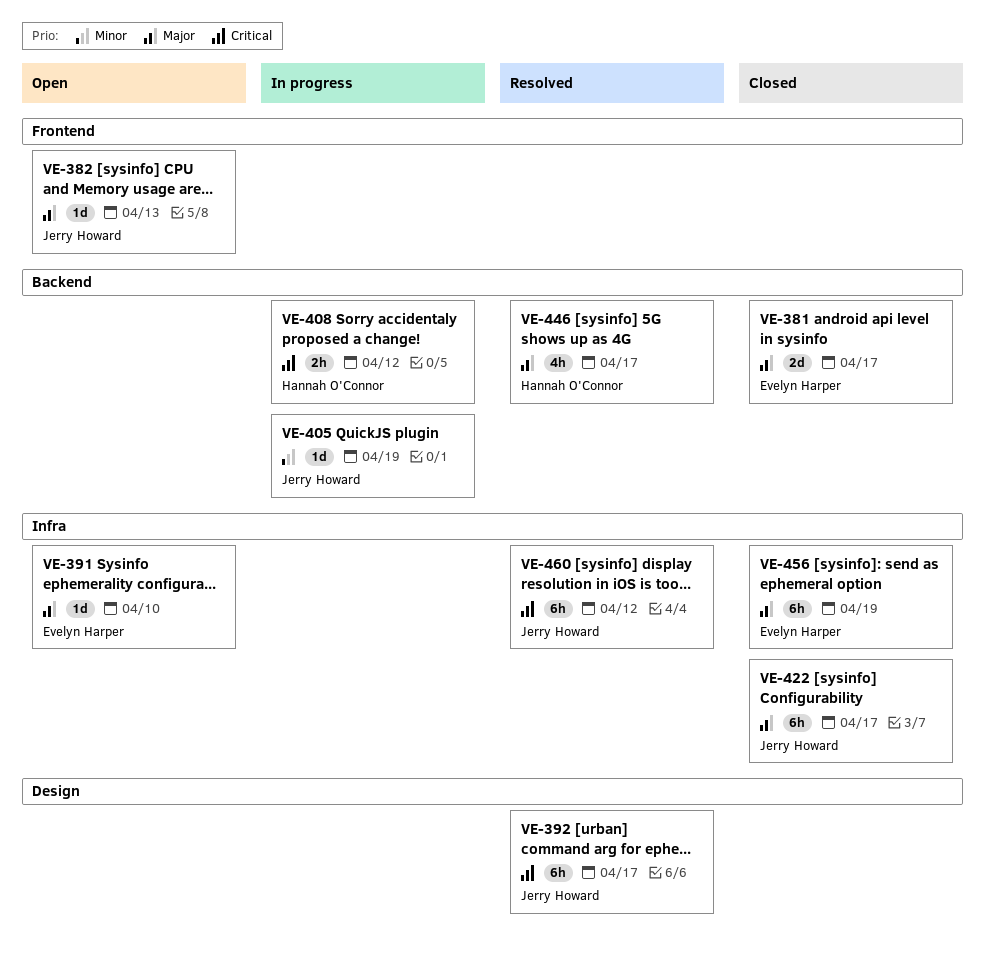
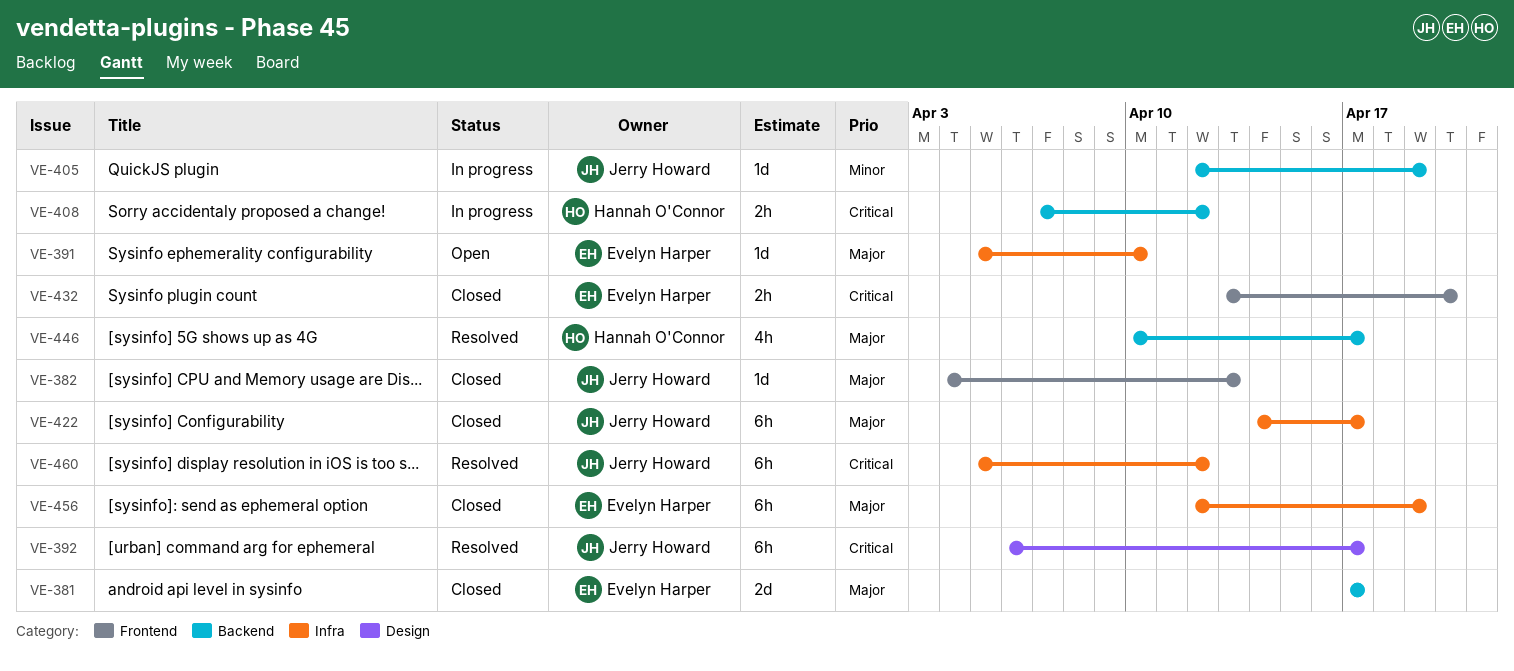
VE-382, status: Open -> Closed
VE-432: none -> present

